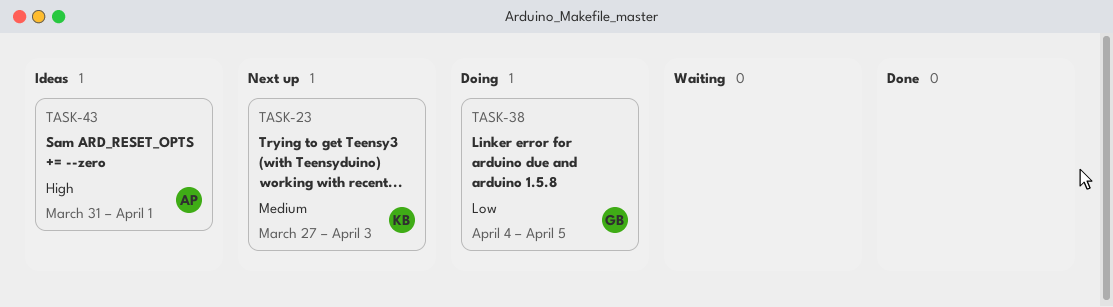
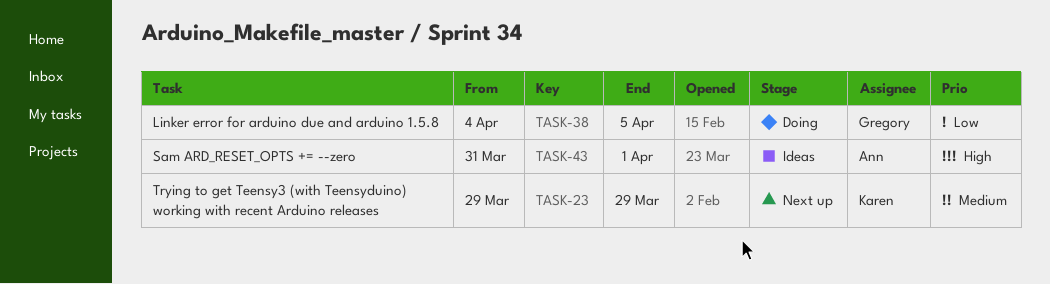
TASK-23, start: Mar 27 -> Mar 29
TASK-23, due: Apr 3 -> Mar 29

